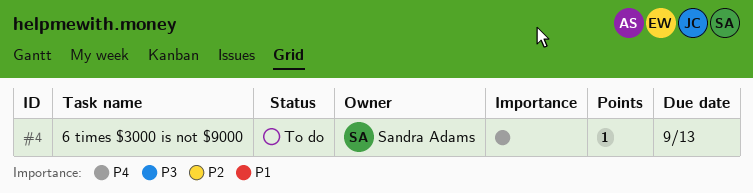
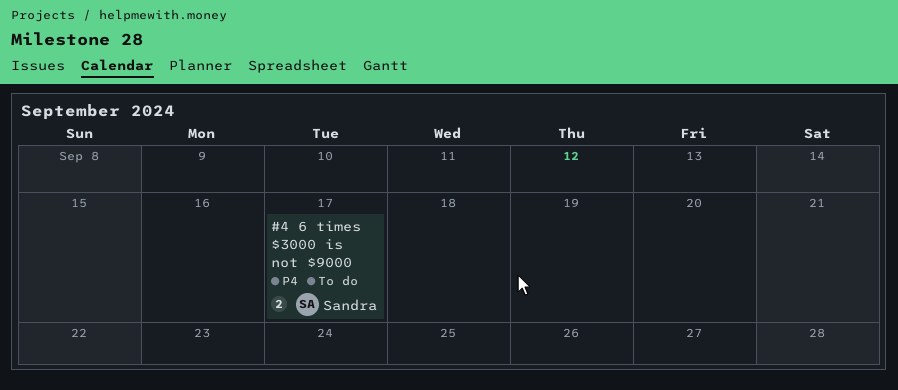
#4, estimate: 1 -> 2
#4, due: Sep 13 -> Sep 17

